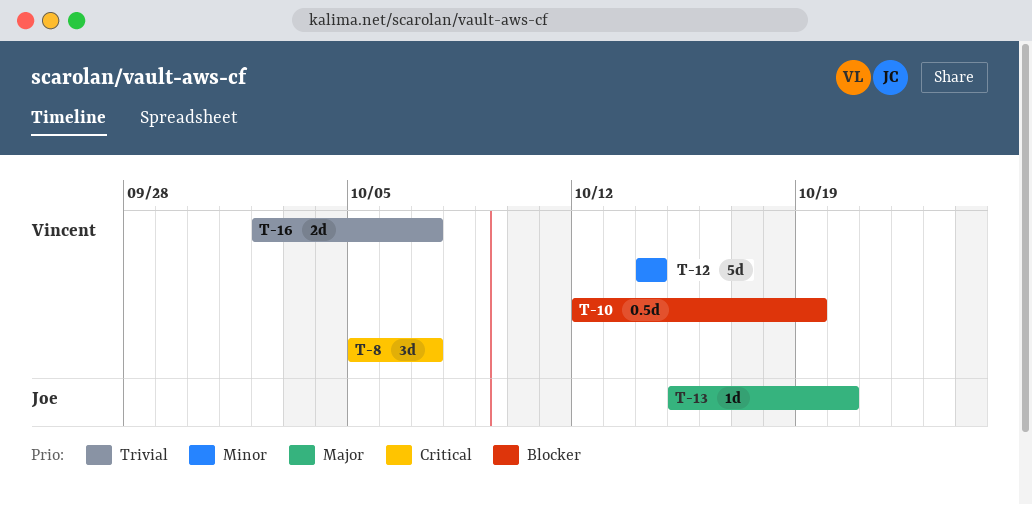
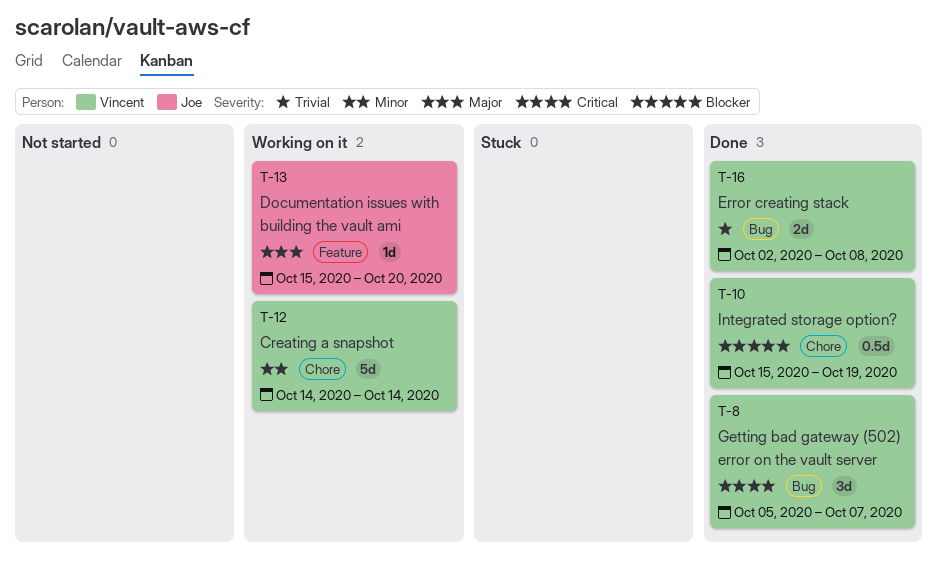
T-10, start: Oct 12 -> Oct 15
T-16, due: Oct 7 -> Oct 8

